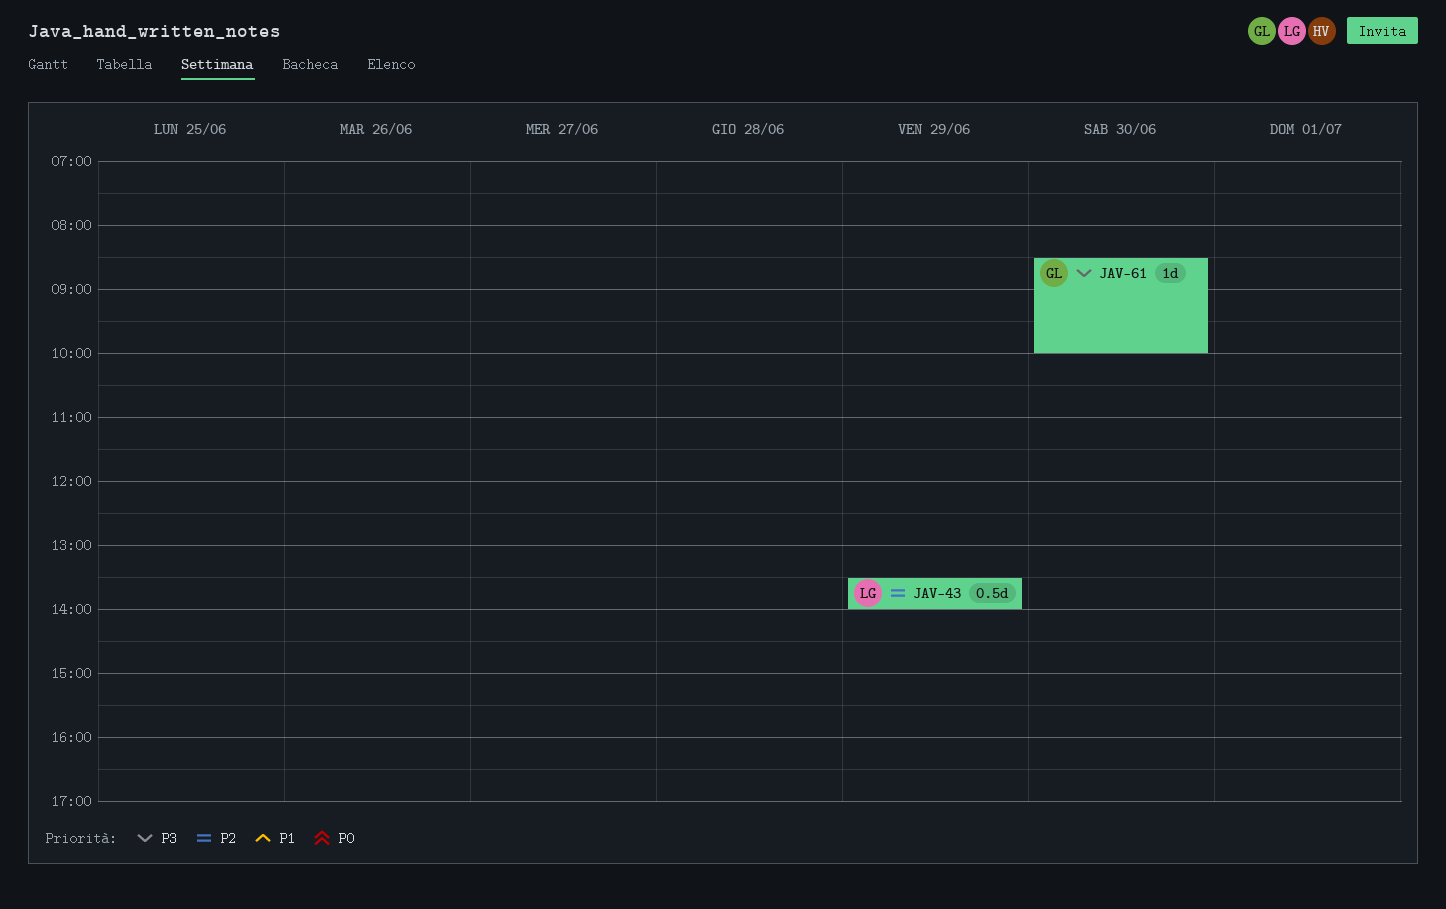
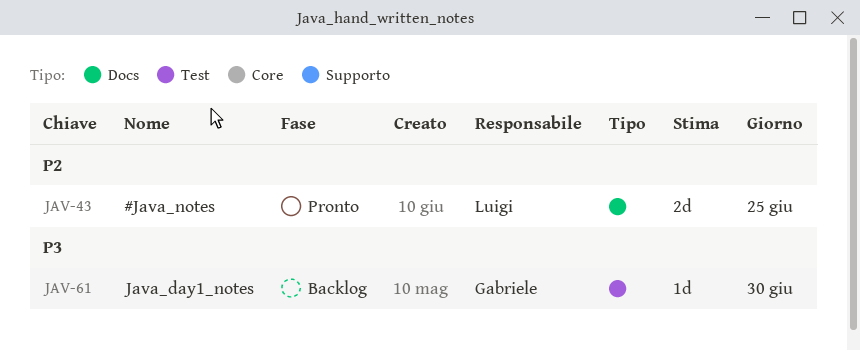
JAV-43, estimate: 0.5d -> 2d
JAV-43, day: Jun 29 -> Jun 25

